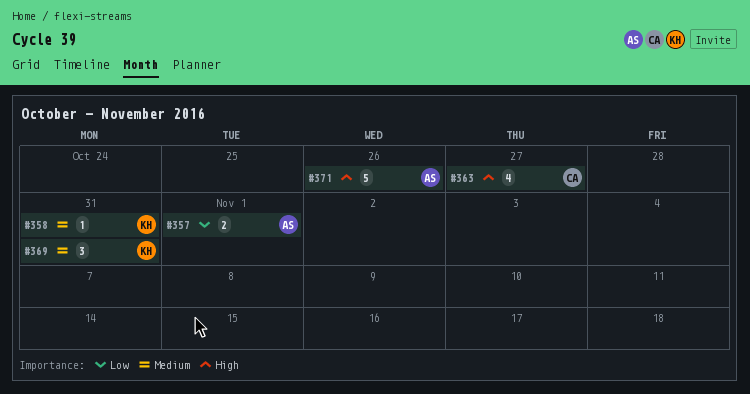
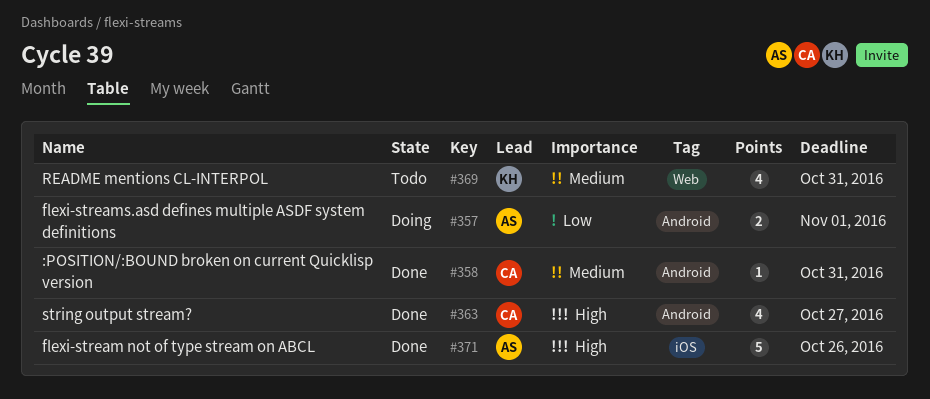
#358, owner: KH -> CA
#369, estimate: 3 -> 4

